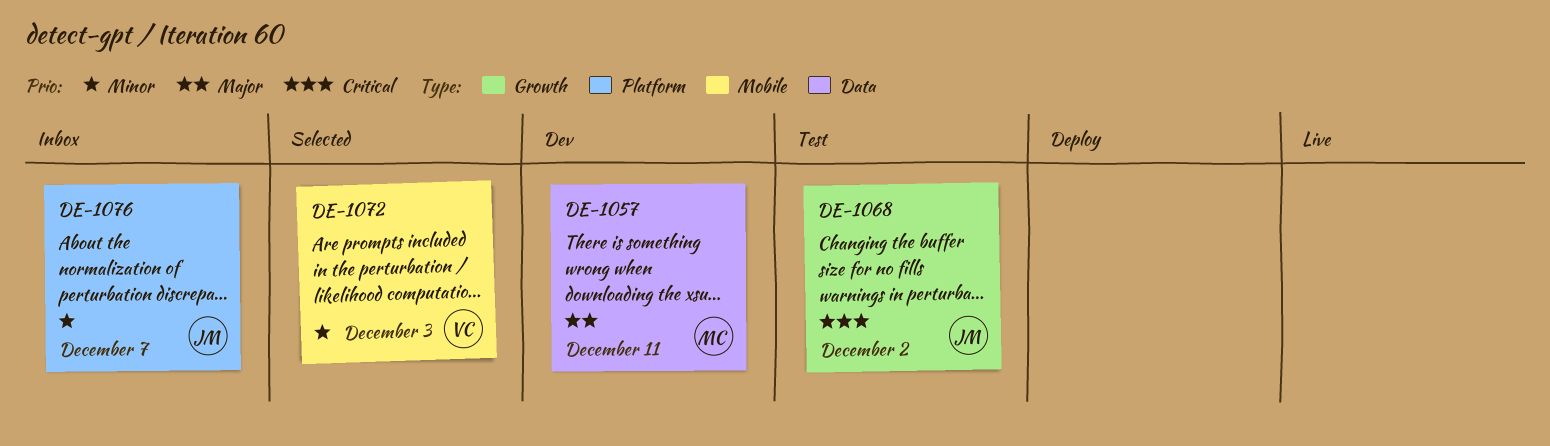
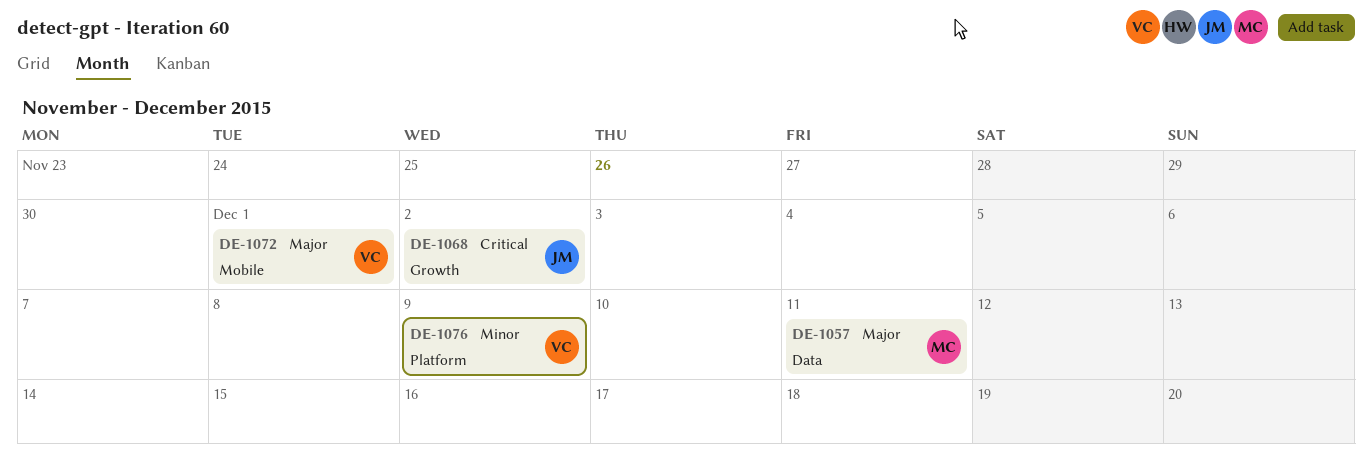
DE-1072, priority: Minor -> Major
DE-1072, due: Dec 3 -> Dec 1
DE-1076, owner: JM -> VC
DE-1076, due: Dec 7 -> Dec 9

